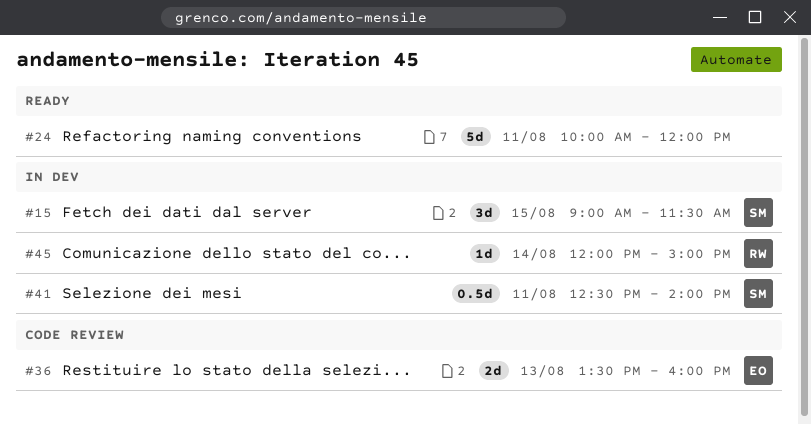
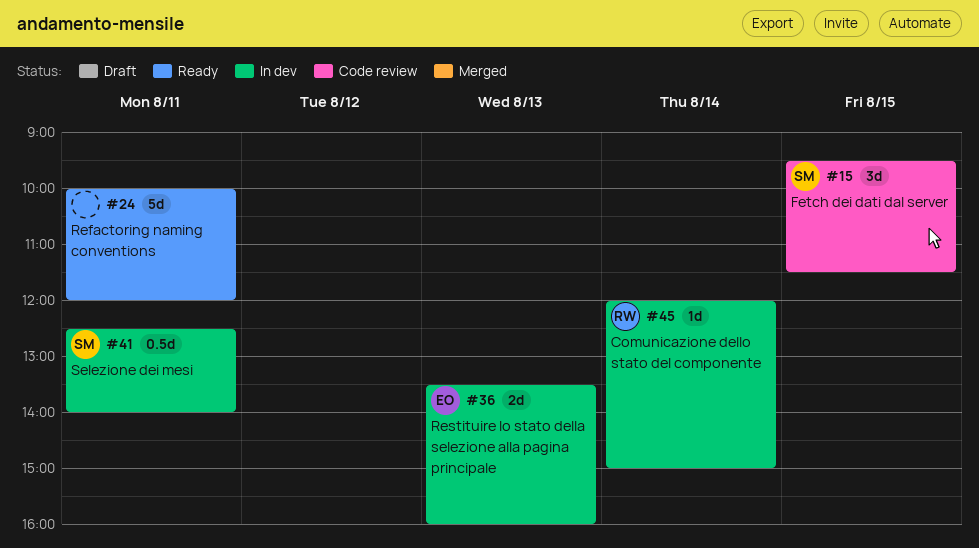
#15, status: In dev -> Code review
#15, begins: 09:00 -> 09:30
#36, status: Code review -> In dev

